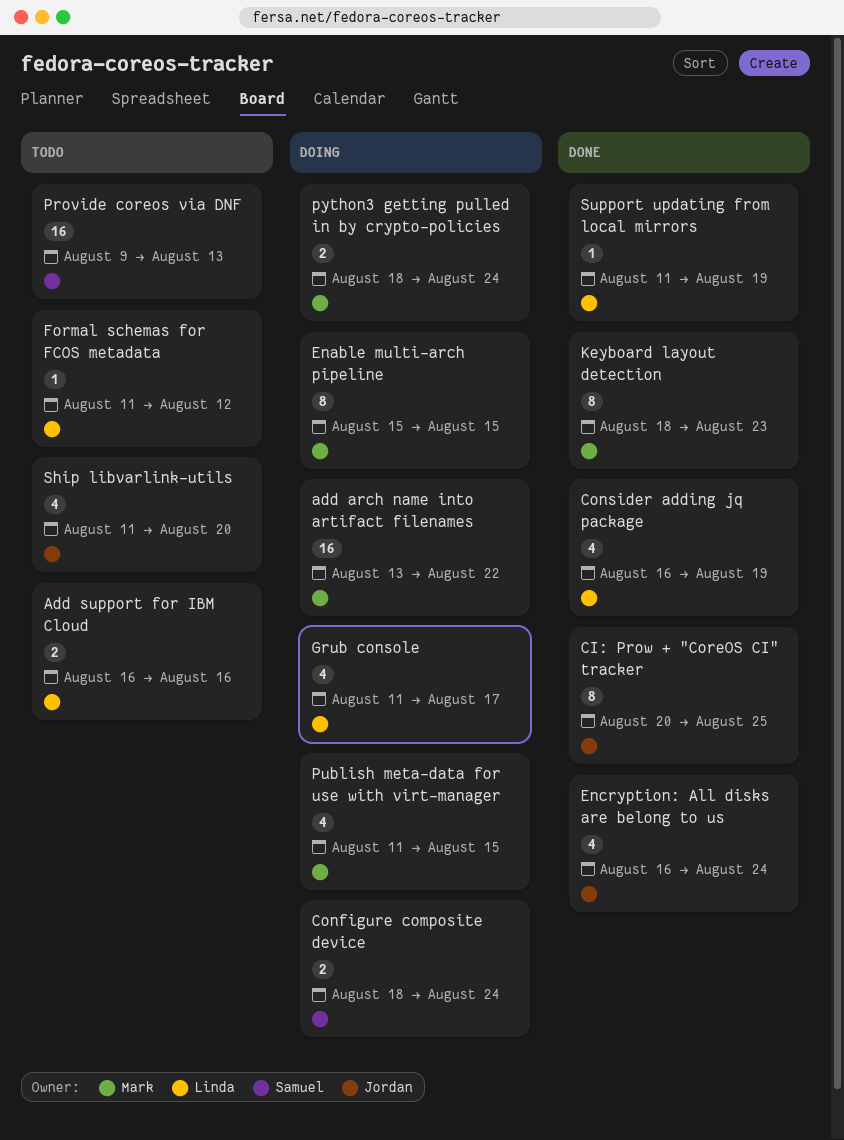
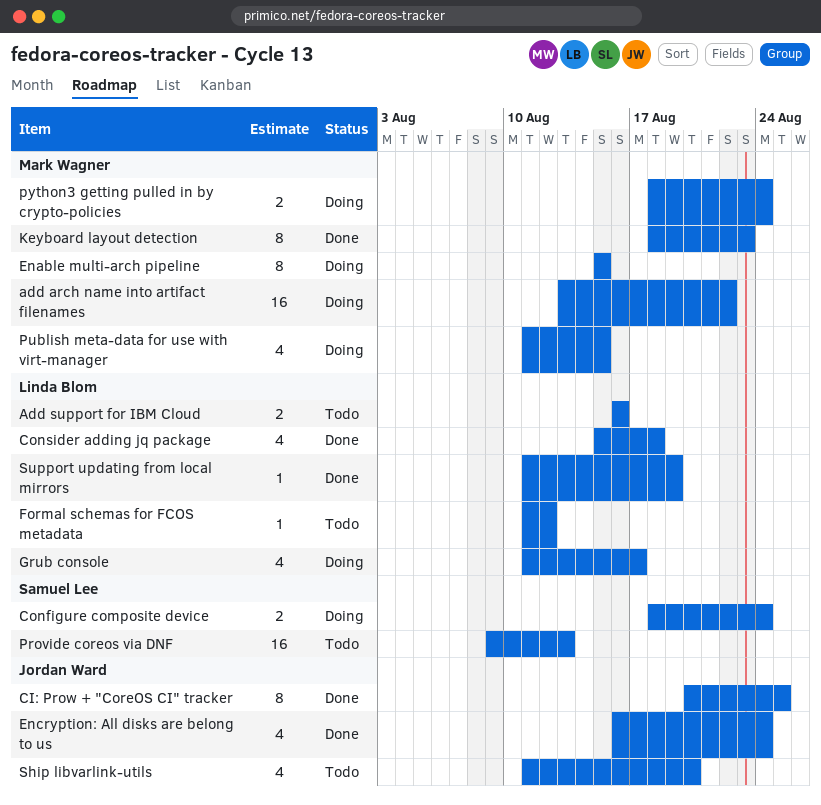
Consider adding jq package, start: Aug 16 -> Aug 15
Consider adding jq package, due: Aug 19 -> Aug 18

